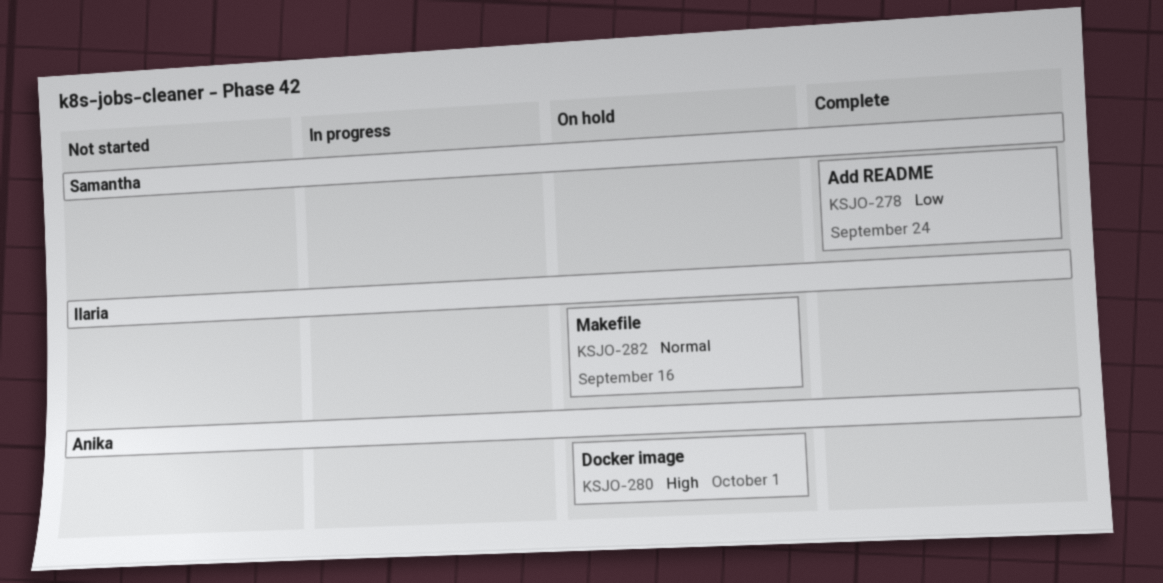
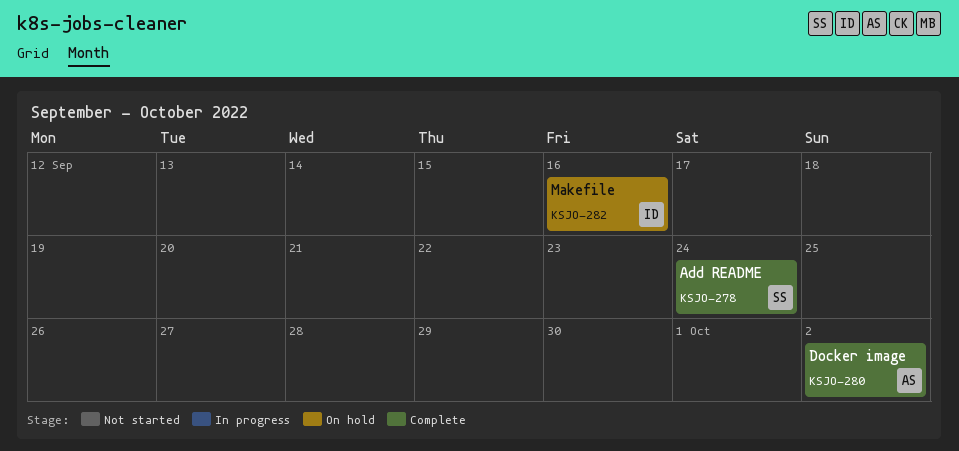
KSJO-280, status: On hold -> Complete
KSJO-280, due: Oct 1 -> Oct 2

